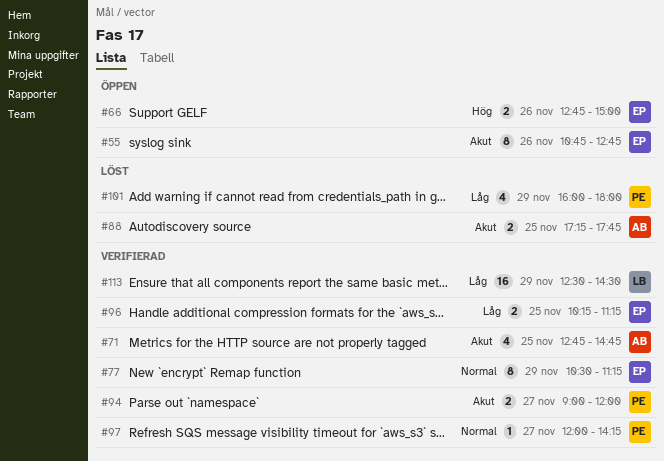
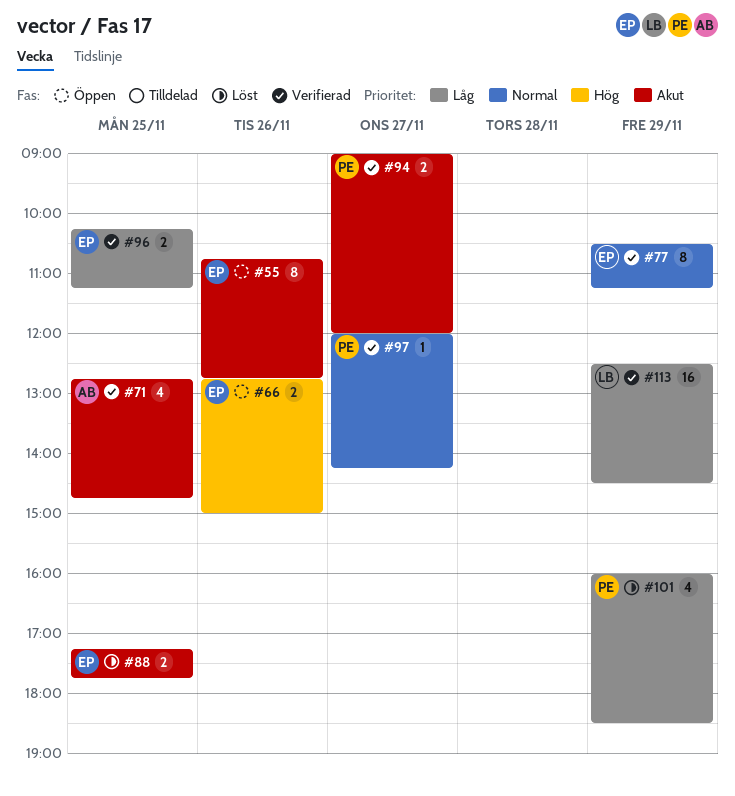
#88, owner: AB -> EP
#101, ends: 18:00 -> 18:30

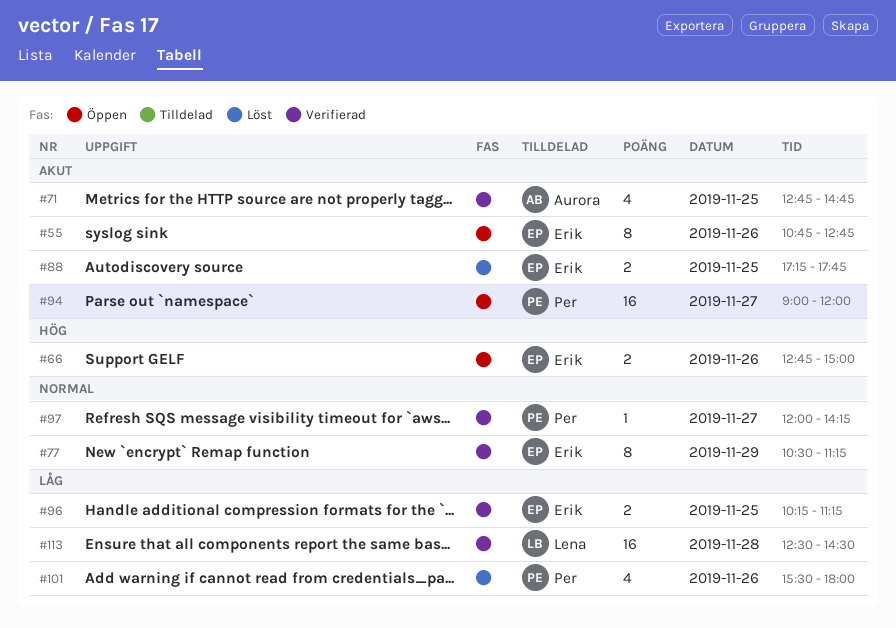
#94, status: Verifierad -> Öppen
#94, estimate: 2 -> 16
#101, day: Nov 29 -> Nov 26
#101, begins: 16:00 -> 15:30
#101, ends: 18:30 -> 18:00
#113, day: Nov 29 -> Nov 28

